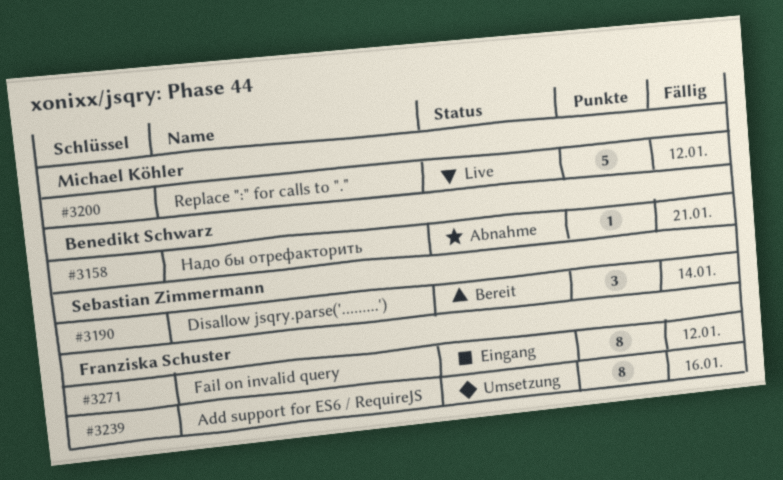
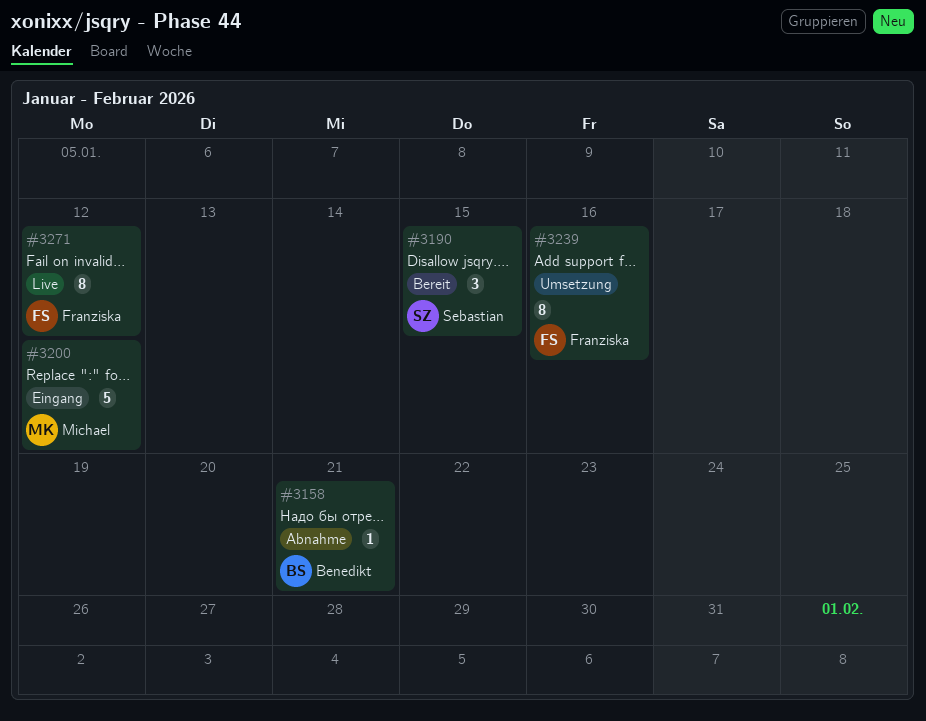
#3190, due: Jan 14 -> Jan 15
#3200, status: Live -> Eingang
#3271, status: Eingang -> Live

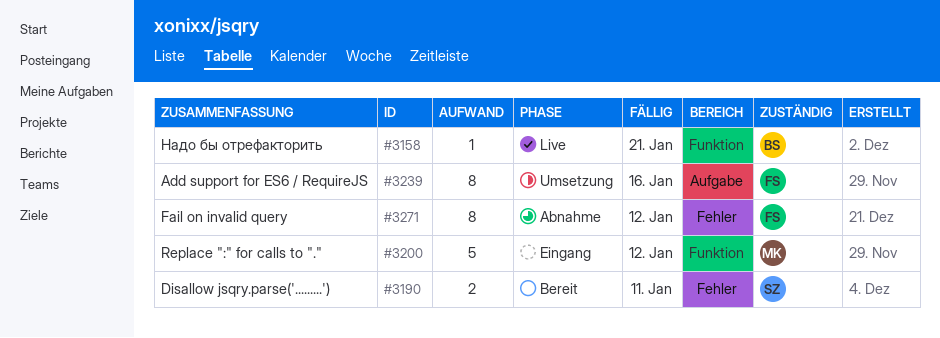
#3158, status: Abnahme -> Live
#3190, estimate: 3 -> 2
#3190, due: Jan 15 -> Jan 11
#3271, status: Live -> Abnahme

